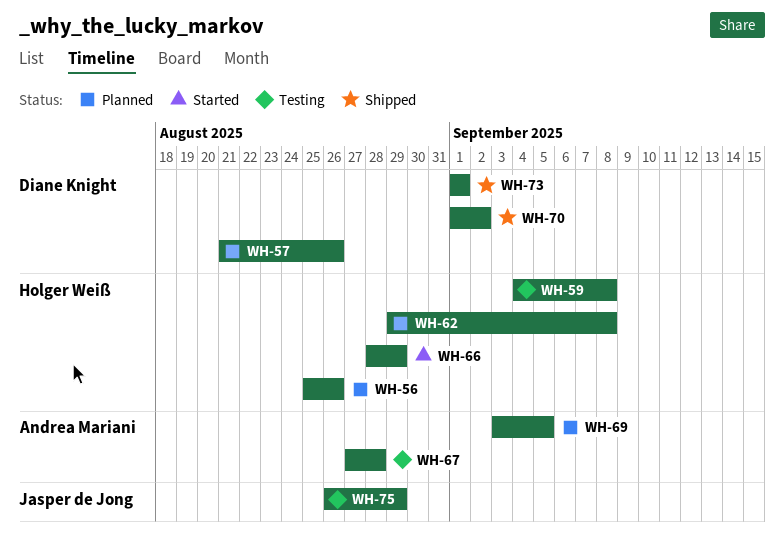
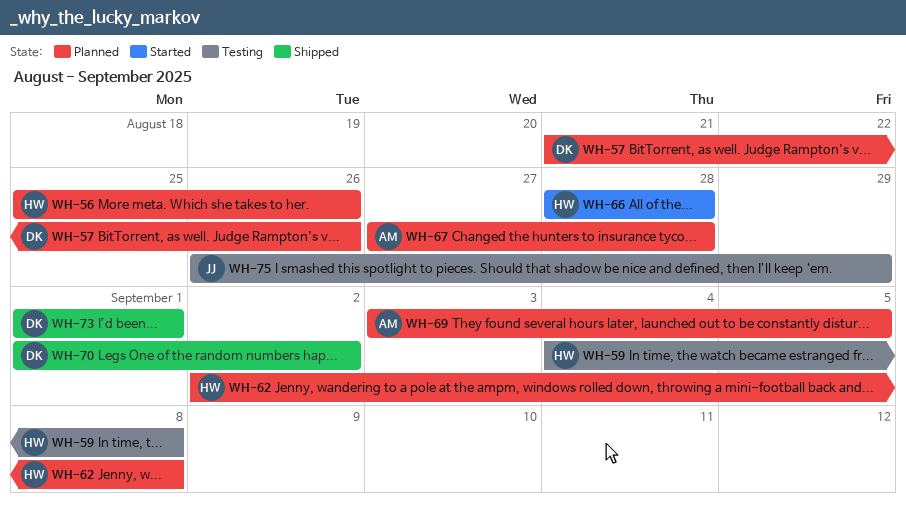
WH-62, start: Aug 29 -> Sep 2
WH-66, due: Aug 29 -> Aug 28
WH-67, status: Testing -> Planned

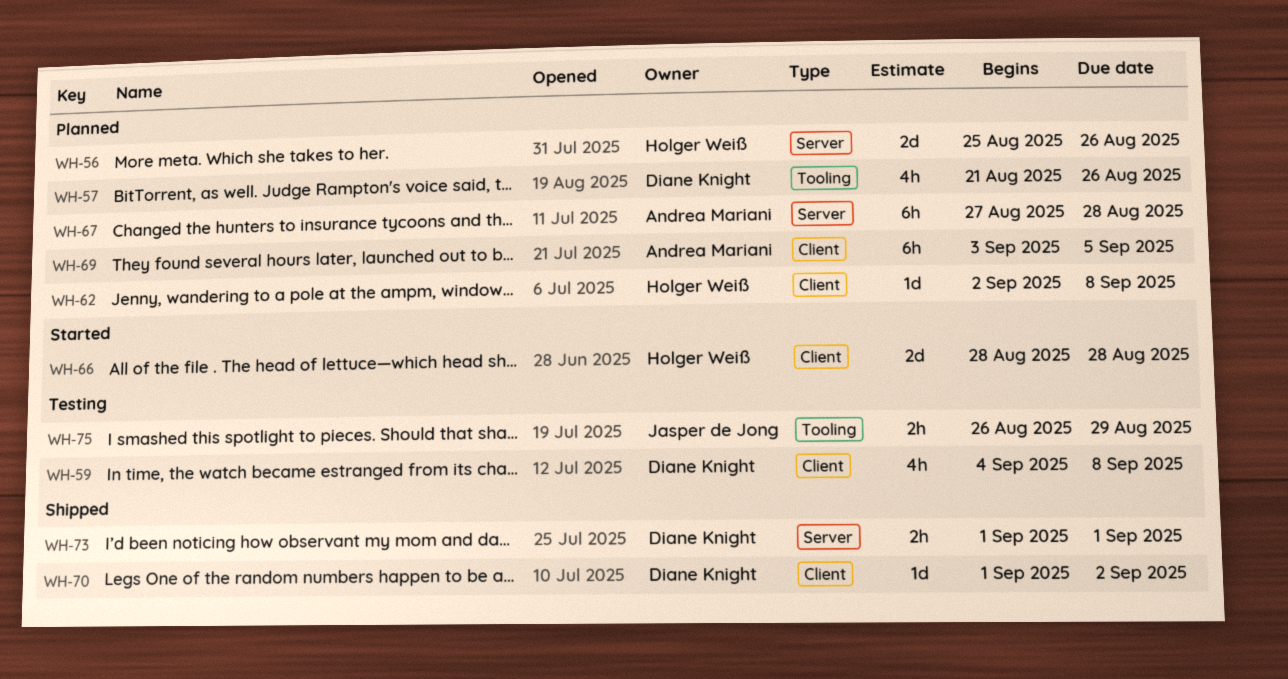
WH-59, owner: Holger Weiß -> Diane Knight

